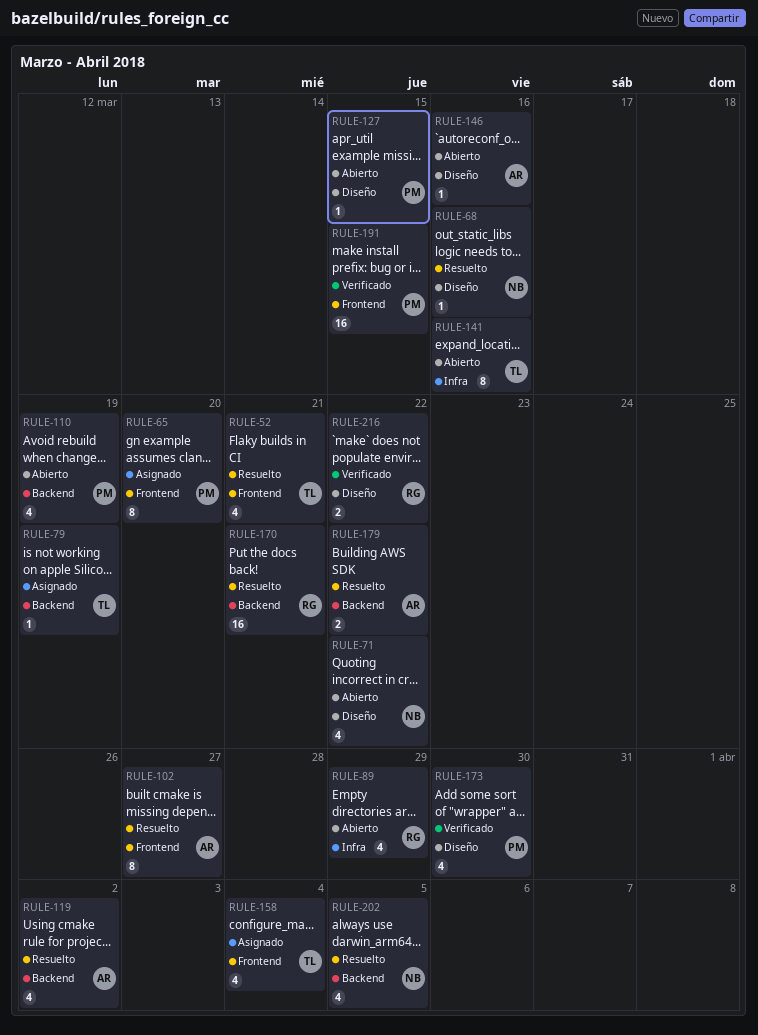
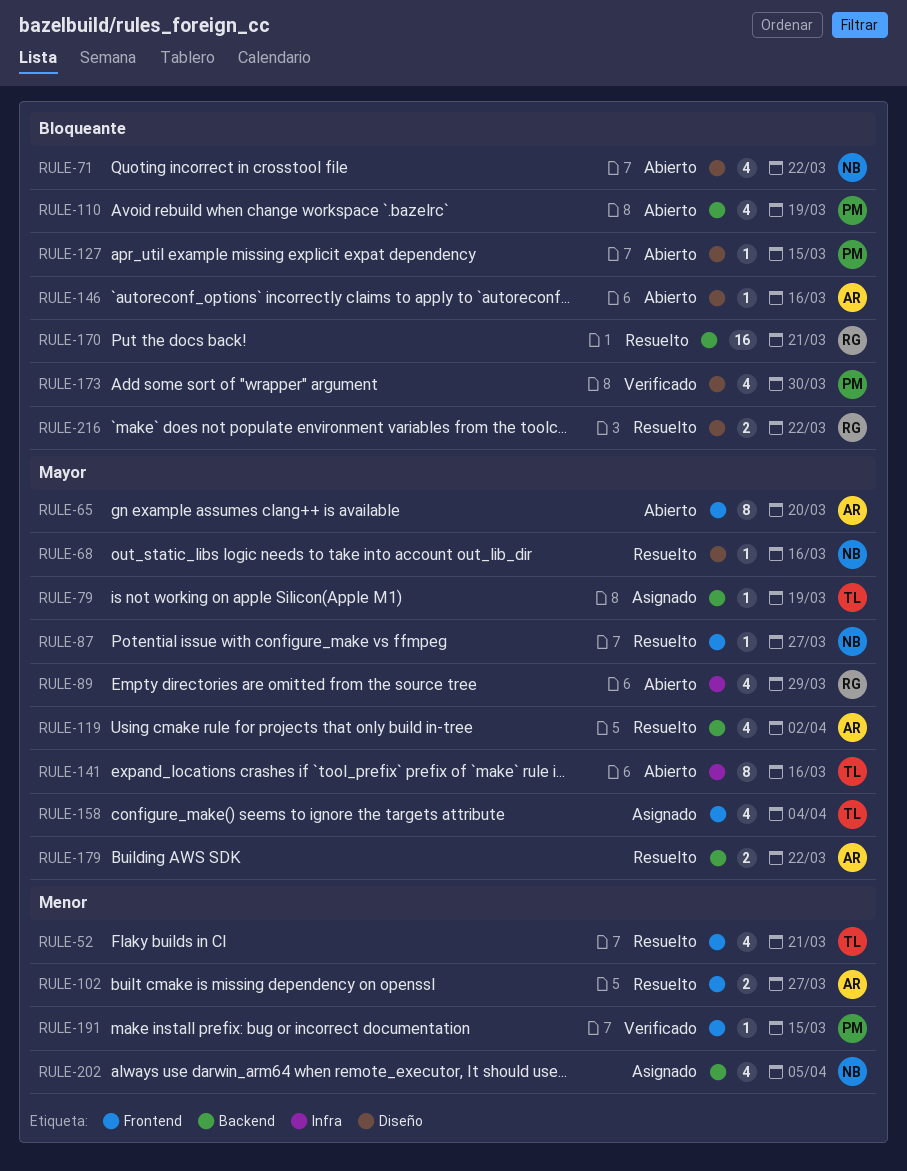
RULE-65, status: Asignado -> Abierto
RULE-65, owner: PM -> AR
RULE-87: none -> present
RULE-102, estimate: 8 -> 2
RULE-191, estimate: 16 -> 1
RULE-202, status: Resuelto -> Asignado
RULE-216, status: Verificado -> Resuelto

